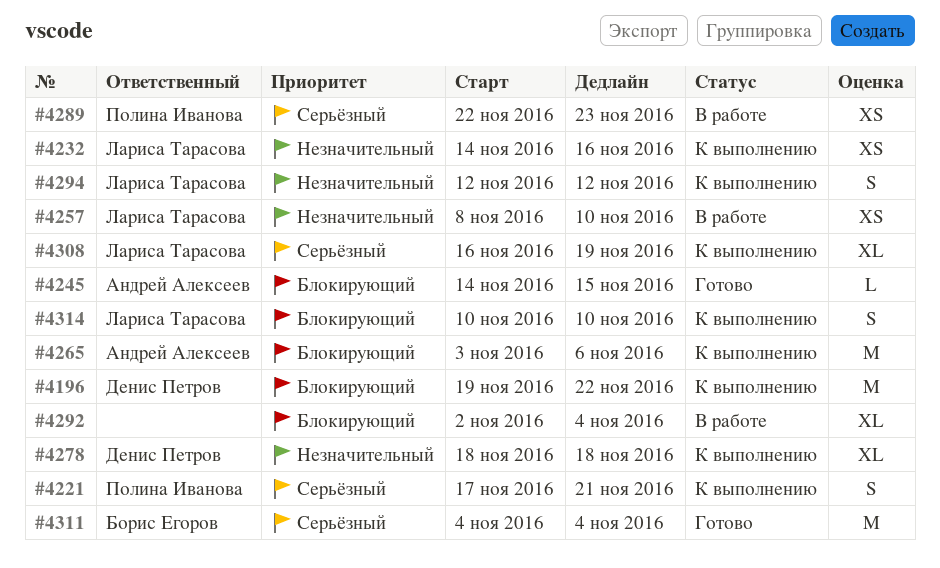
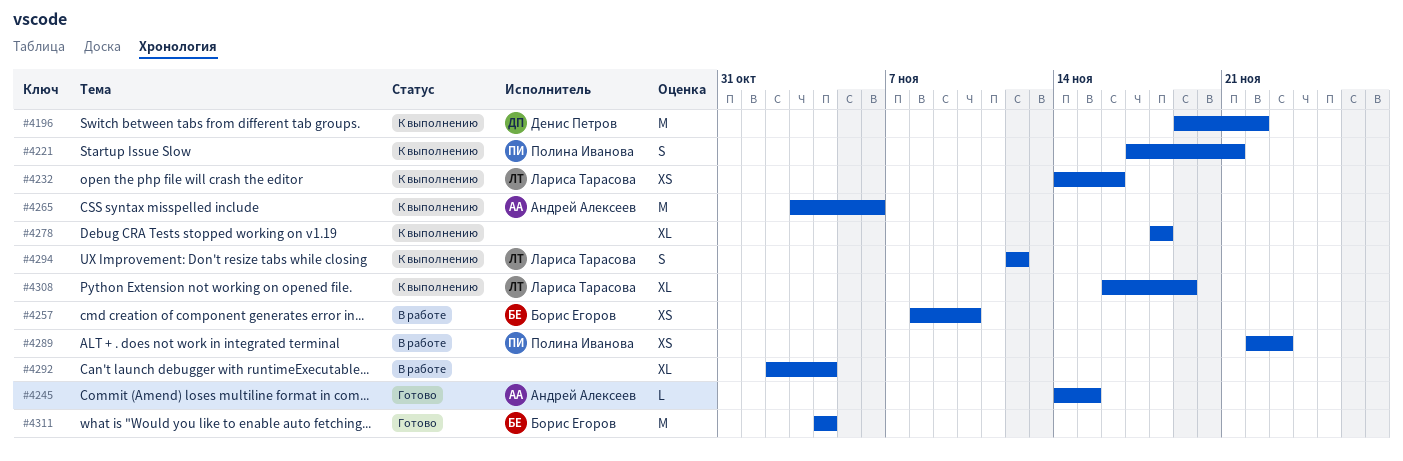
#4257, owner: Лариса Тарасова -> Борис Егоров
#4278, owner: Денис Петров -> none
#4314: present -> none

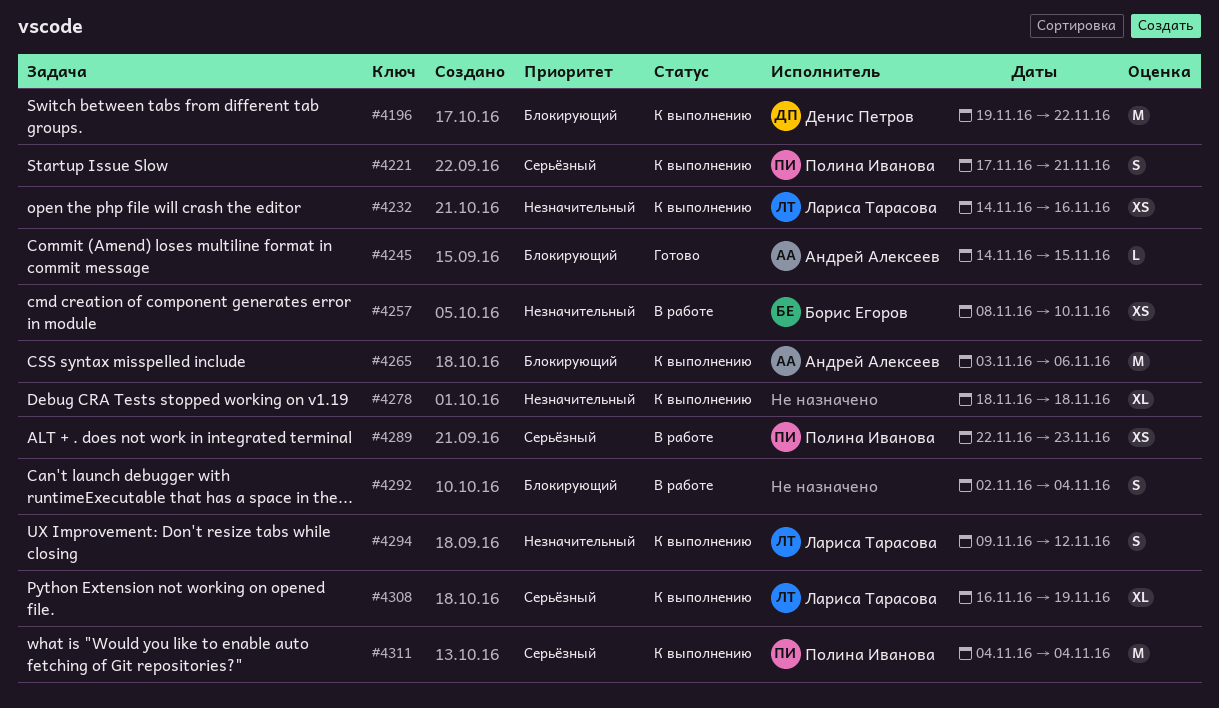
#4292, estimate: XL -> S
#4294, start: Nov 12 -> Nov 9
#4311, status: Готово -> К выполнению
#4311, owner: Борис Егоров -> Полина Иванова

